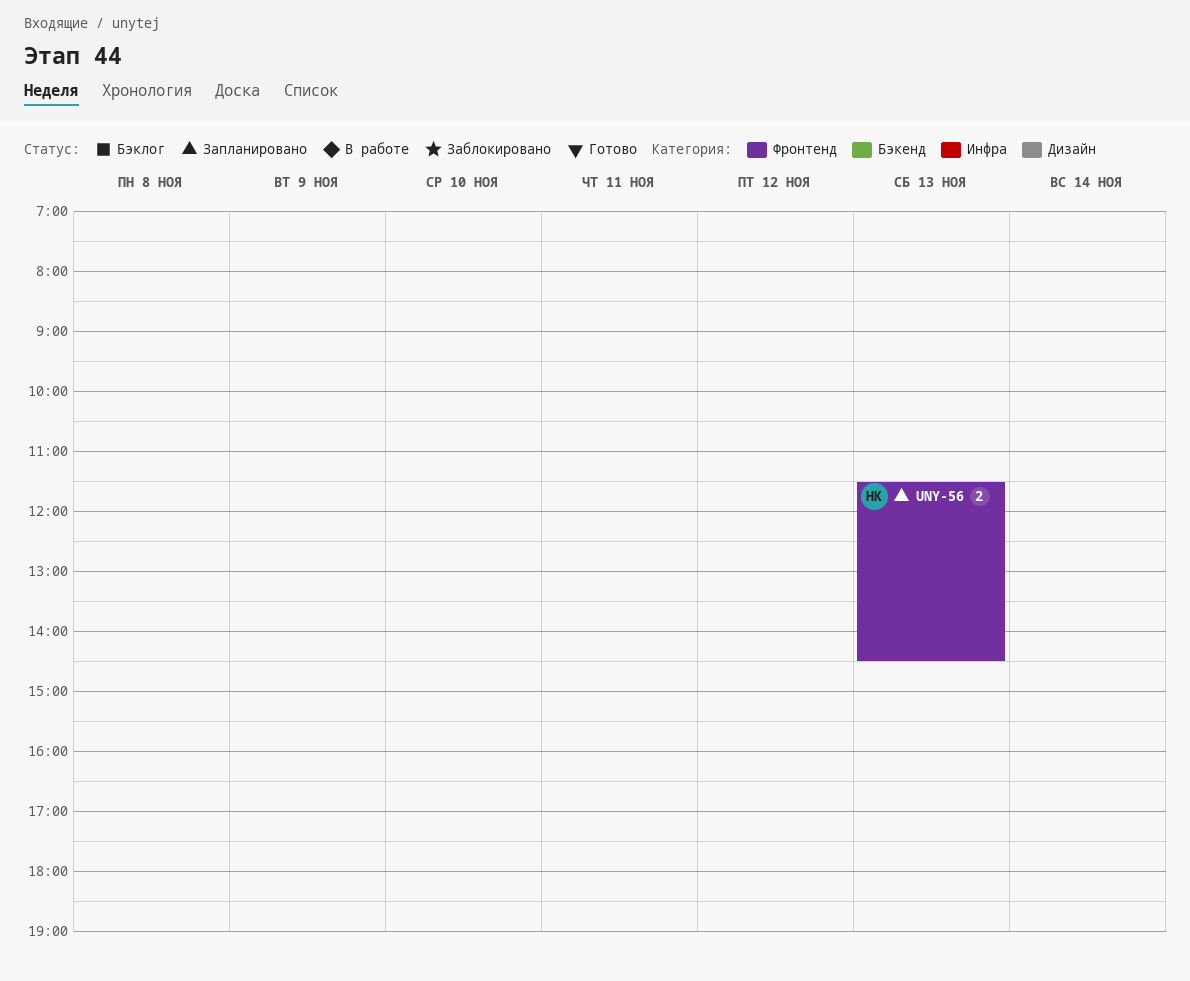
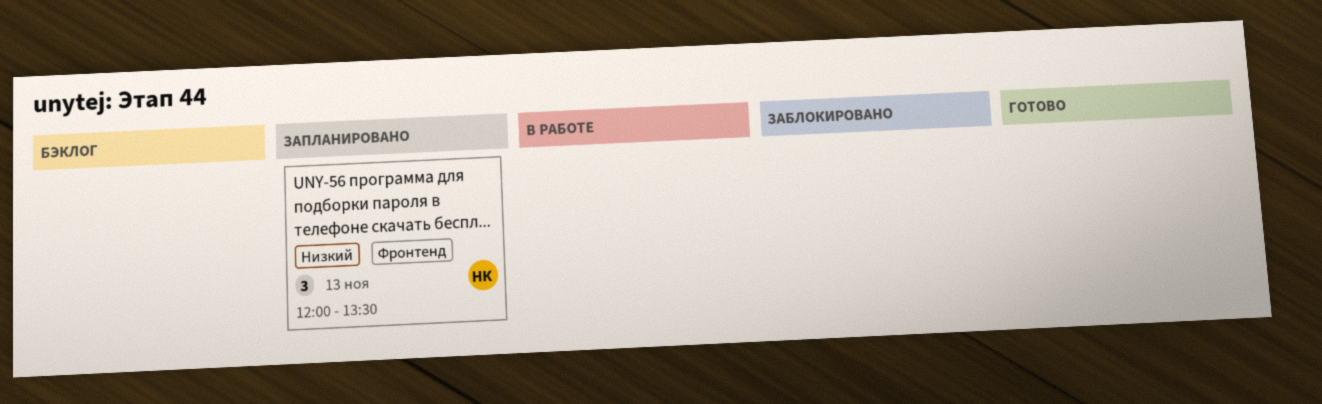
UNY-56, estimate: 2 -> 3
UNY-56, begins: 11:30 -> 12:00
UNY-56, ends: 14:30 -> 13:30

